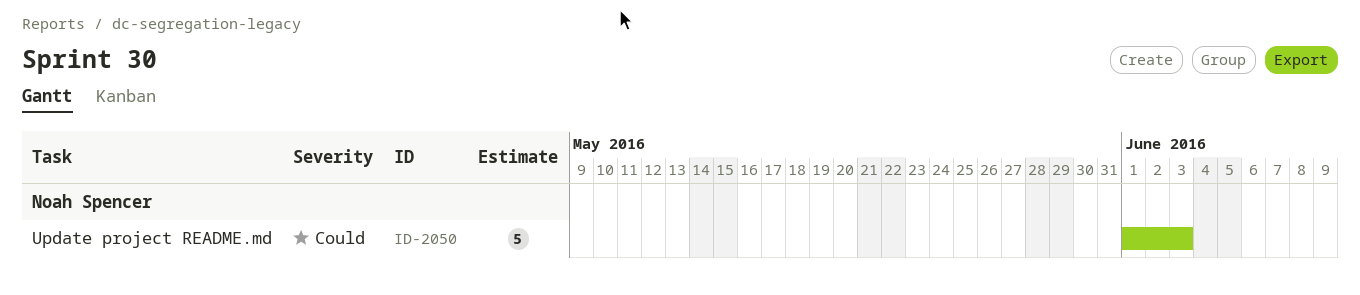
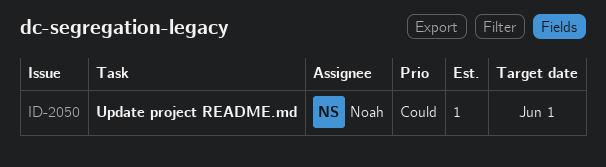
ID-2050, estimate: 5 -> 1
ID-2050, due: Jun 3 -> Jun 1

